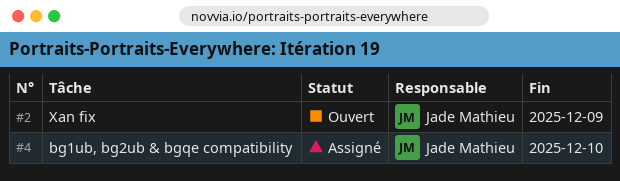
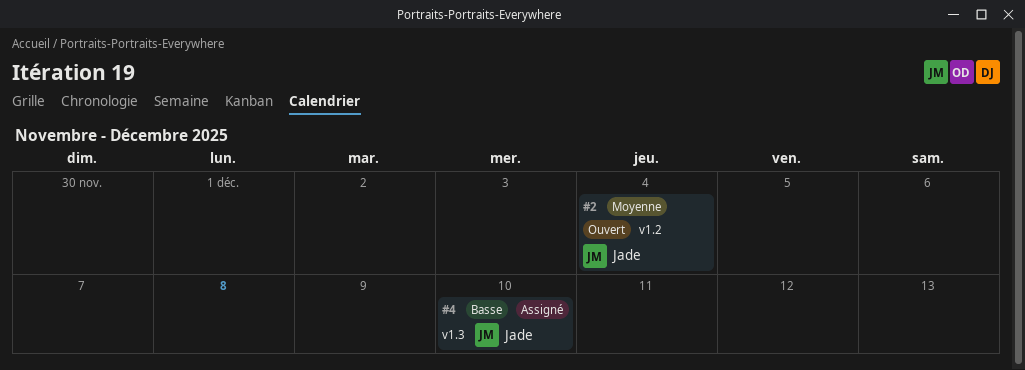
#2, due: Dec 9 -> Dec 4

